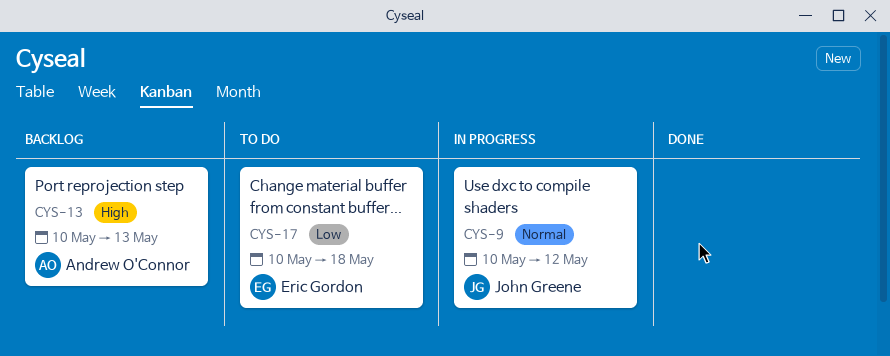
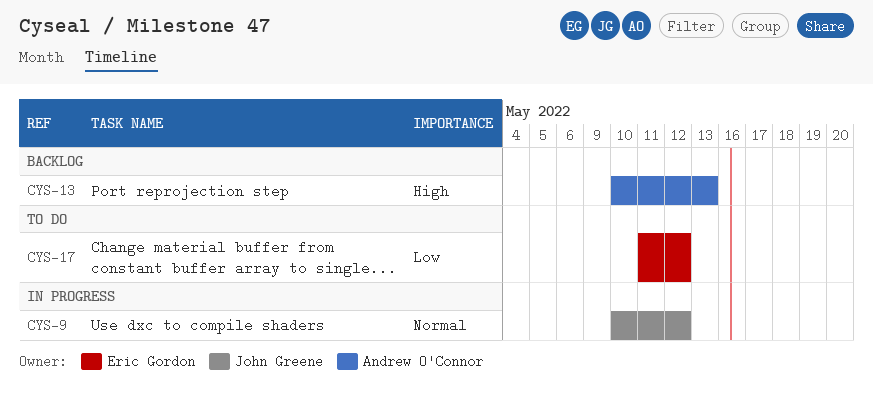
CYS-17, start: May 10 -> May 11
CYS-17, due: May 18 -> May 12

